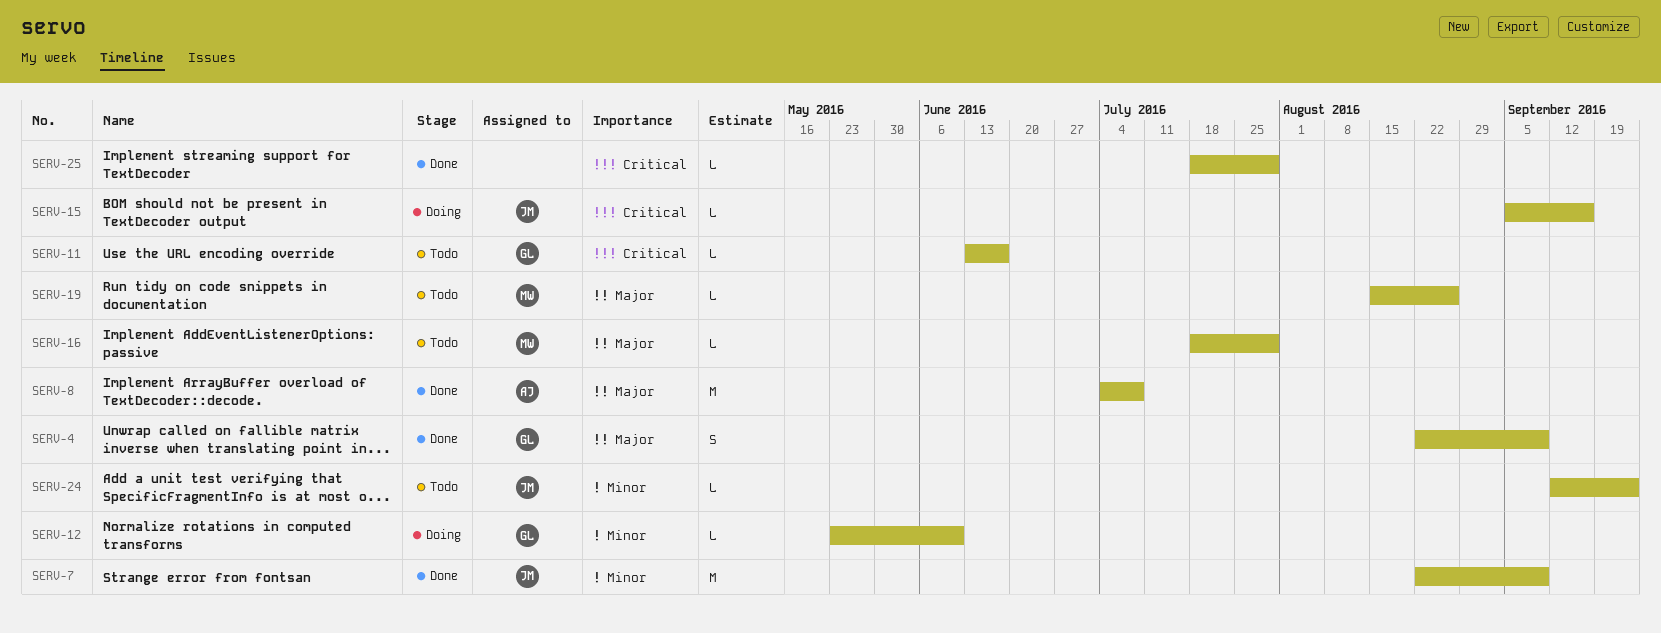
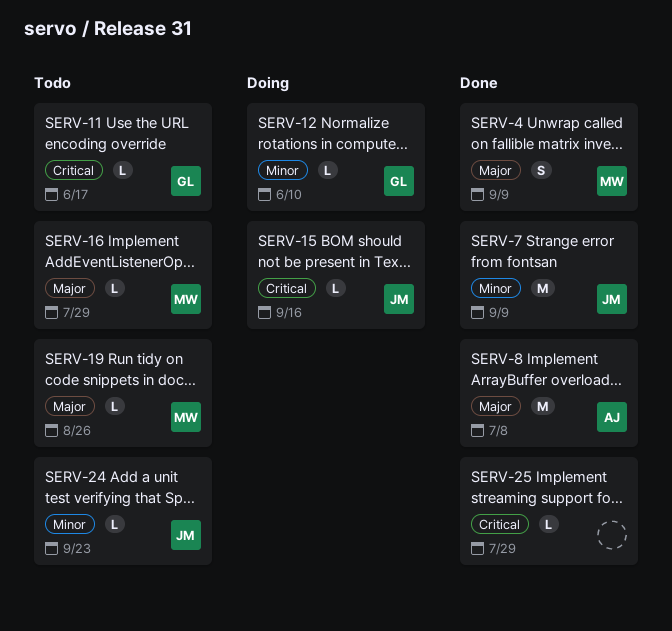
SERV-4, owner: GL -> MW

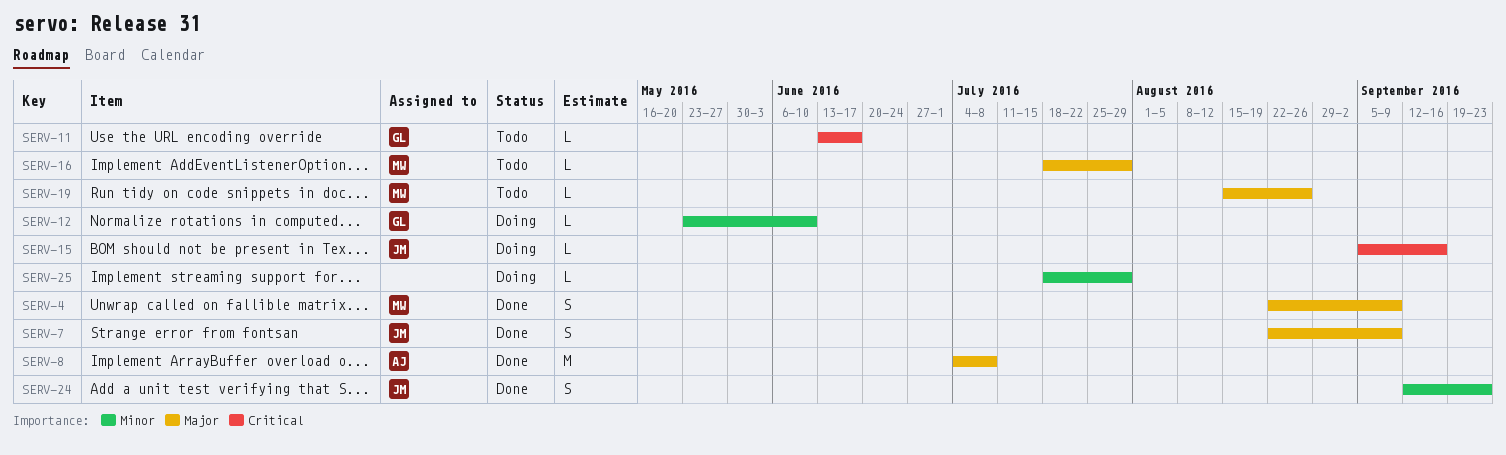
SERV-7, priority: Minor -> Major
SERV-7, estimate: M -> S
SERV-24, status: Todo -> Done
SERV-24, estimate: L -> S
SERV-25, status: Done -> Doing
SERV-25, priority: Critical -> Minor

